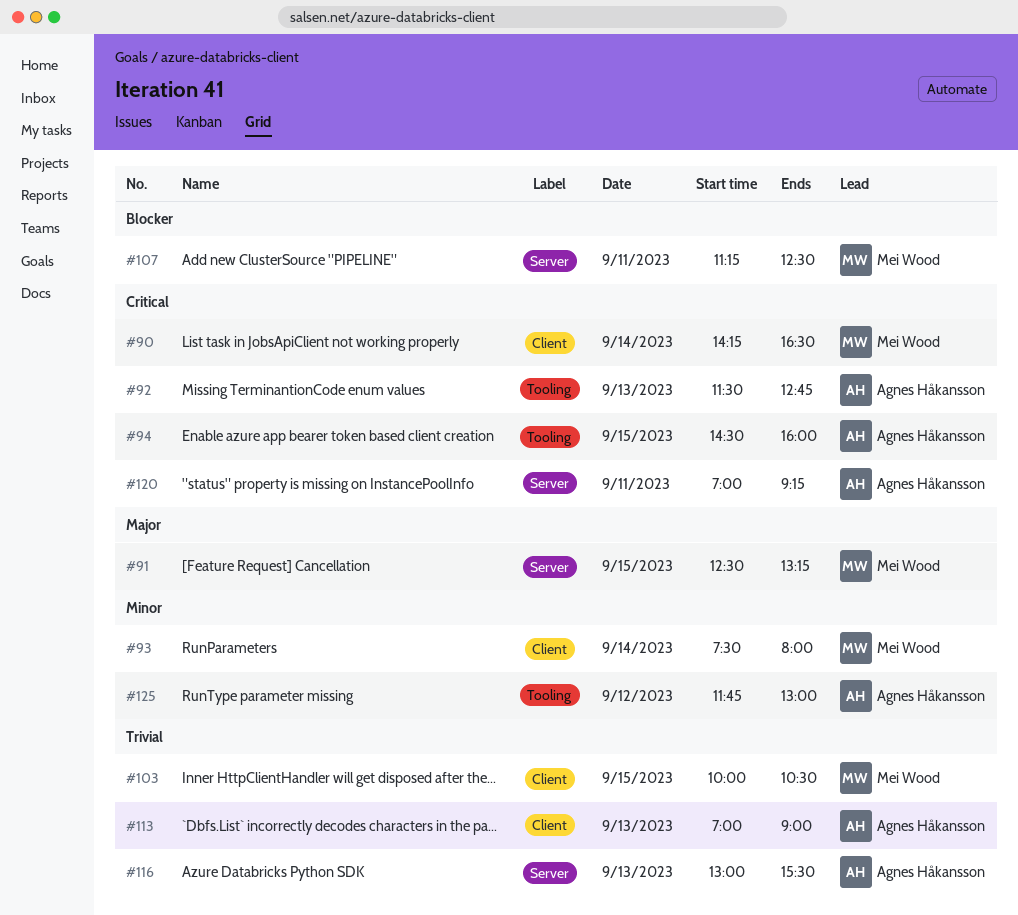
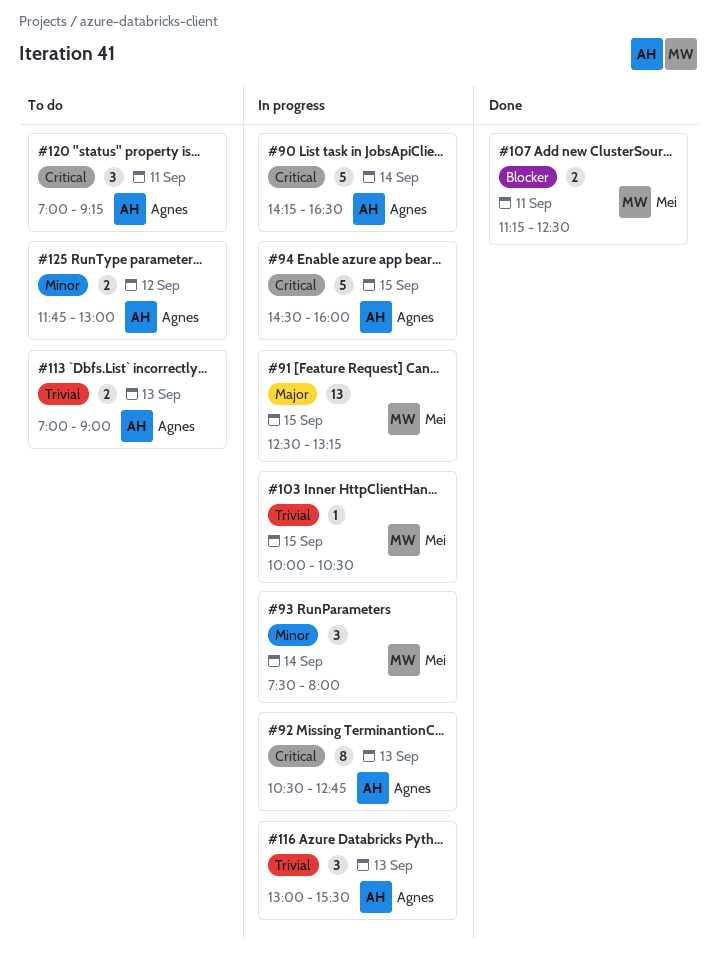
#90, owner: Mei Wood -> Agnes Håkansson
#92, begins: 11:30 -> 10:30

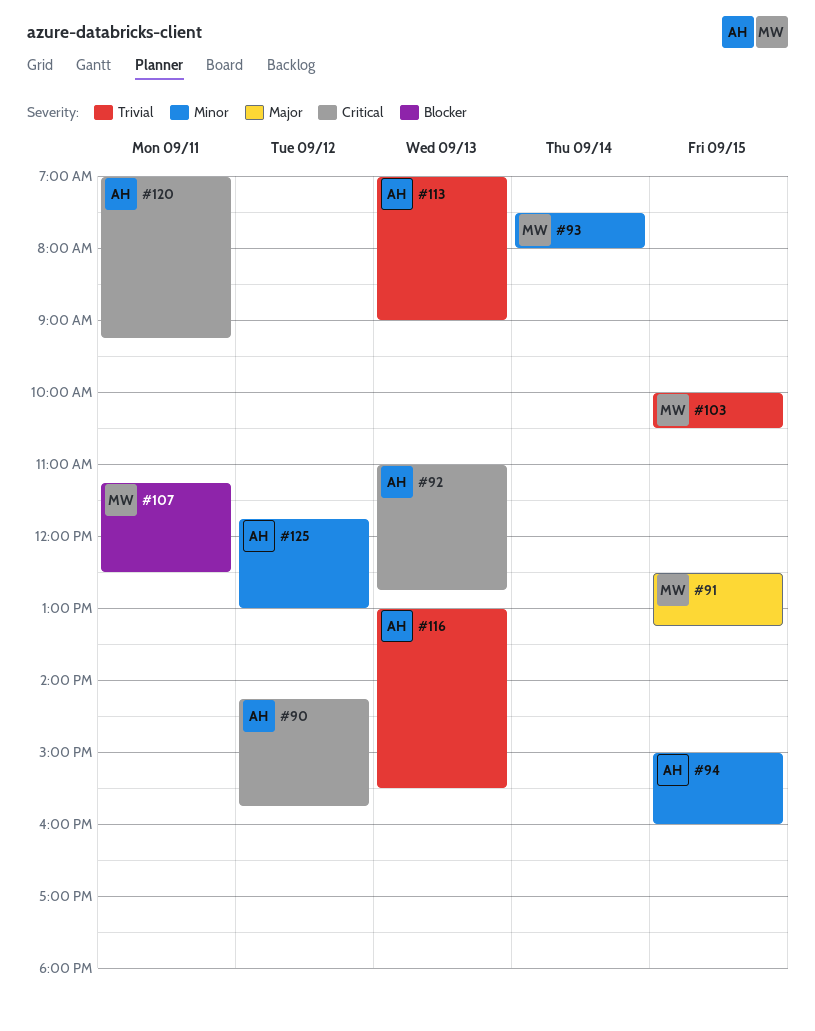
#90, day: Sep 14 -> Sep 12
#90, ends: 16:30 -> 15:45
#92, begins: 10:30 -> 11:00
#94, priority: Critical -> Minor
#94, begins: 14:30 -> 15:00

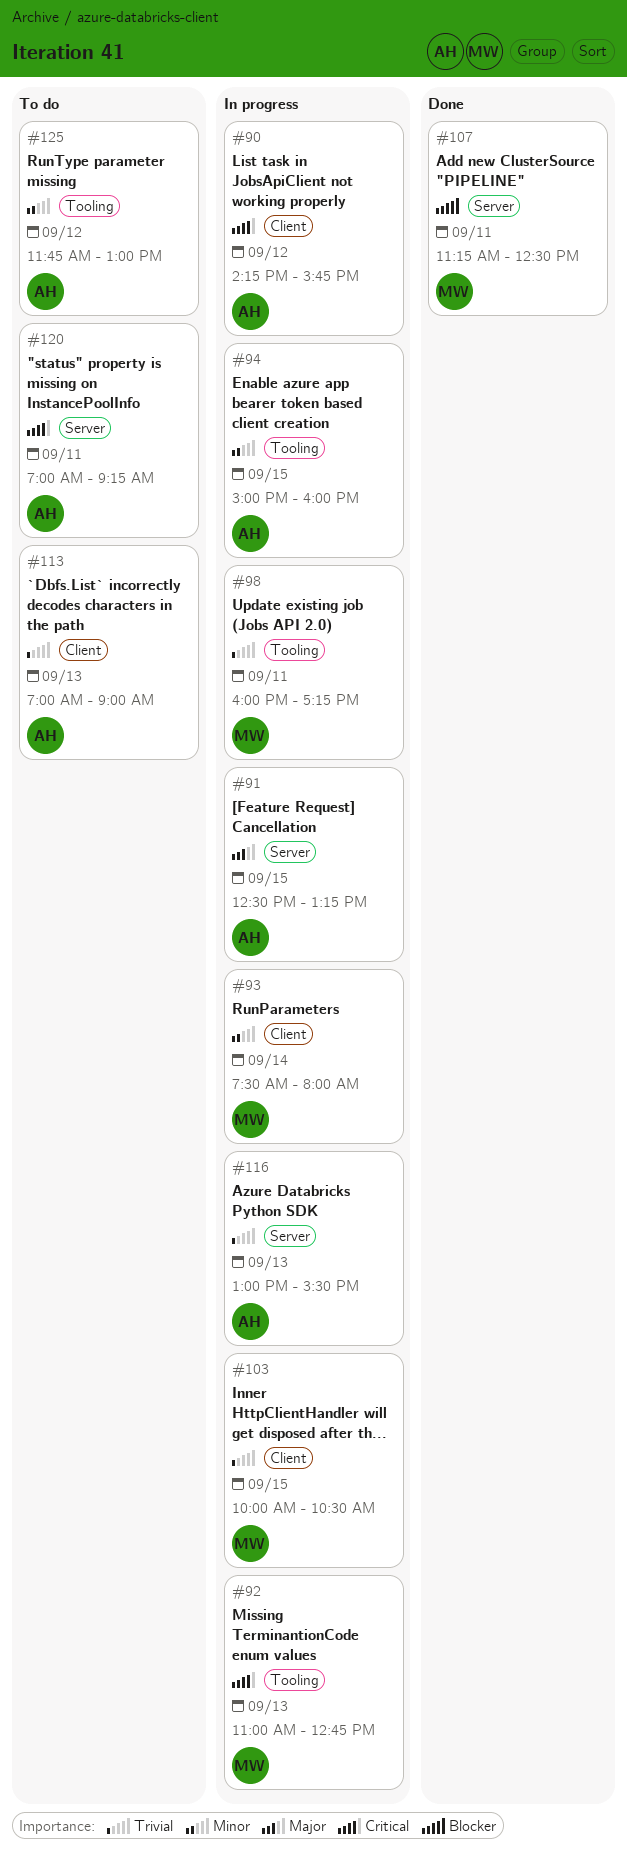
#91, owner: MW -> AH
#92, owner: AH -> MW
#98: none -> present

